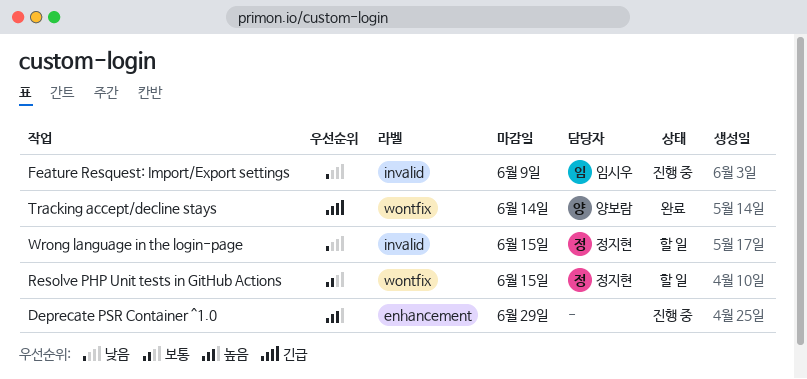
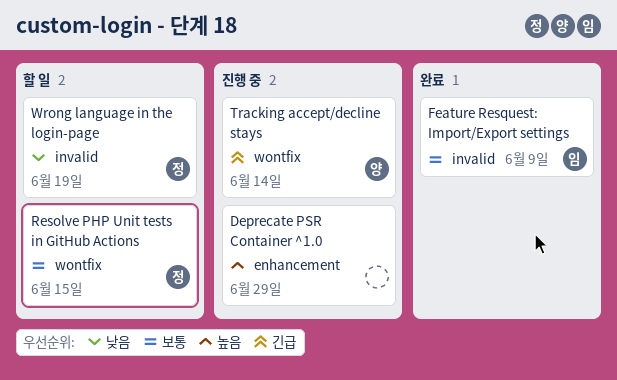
Feature Resquest: Import/Export settings, status: 진행 중 -> 완료
Feature Resquest: Import/Export settings, priority: 낮음 -> 보통
Tracking accept/decline stays, status: 완료 -> 진행 중
Wrong language in the login-page, due: Jun 15 -> Jun 19

